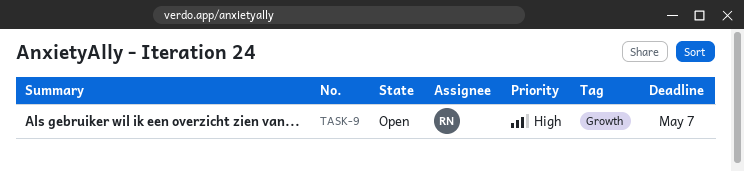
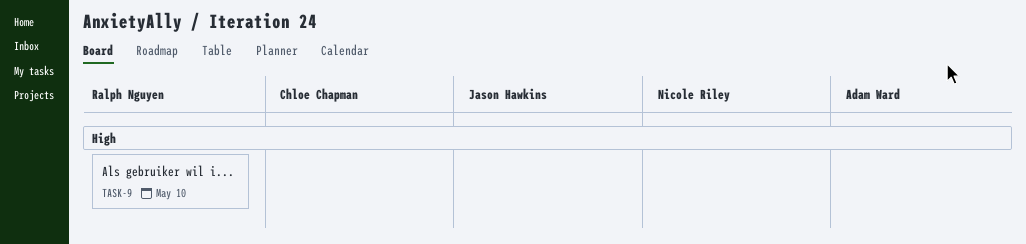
TASK-9, due: May 7 -> May 10

